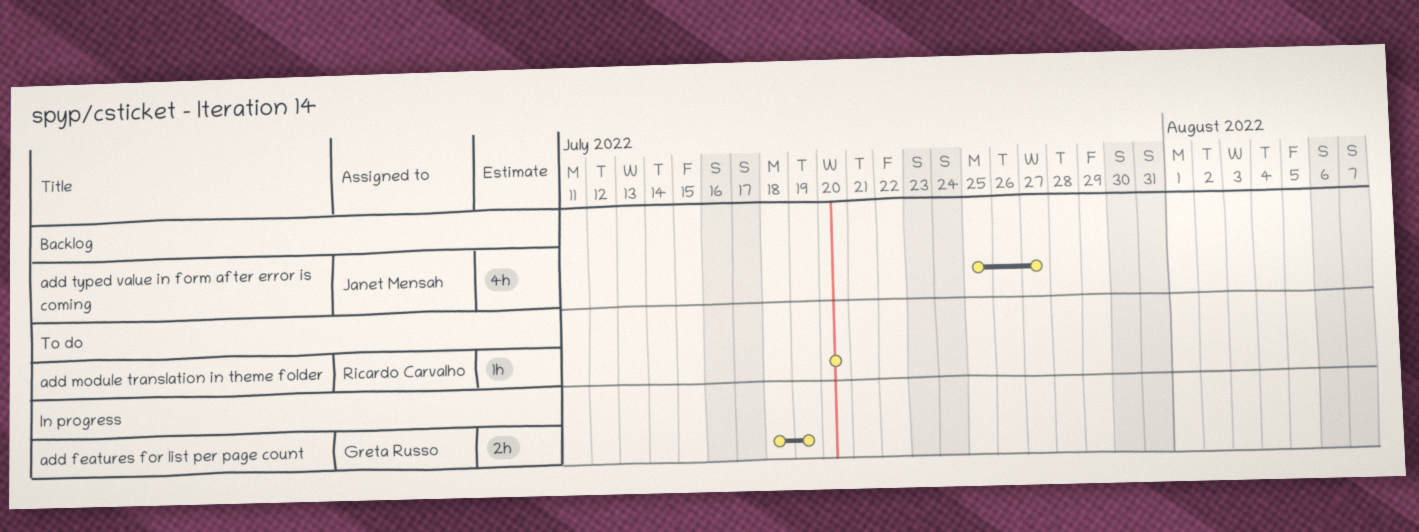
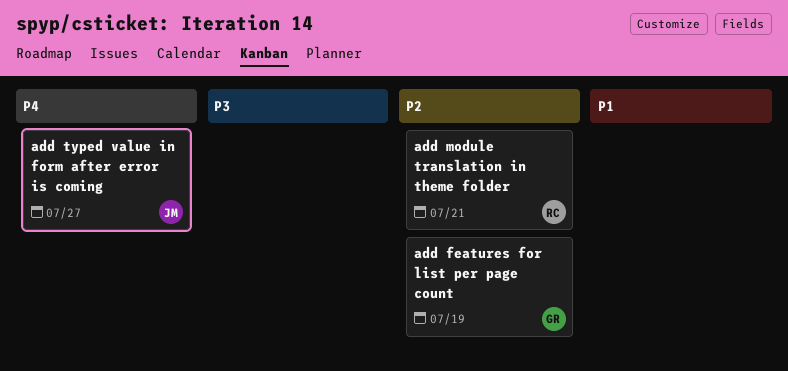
add module translation in theme folder, due: Jul 20 -> Jul 21

